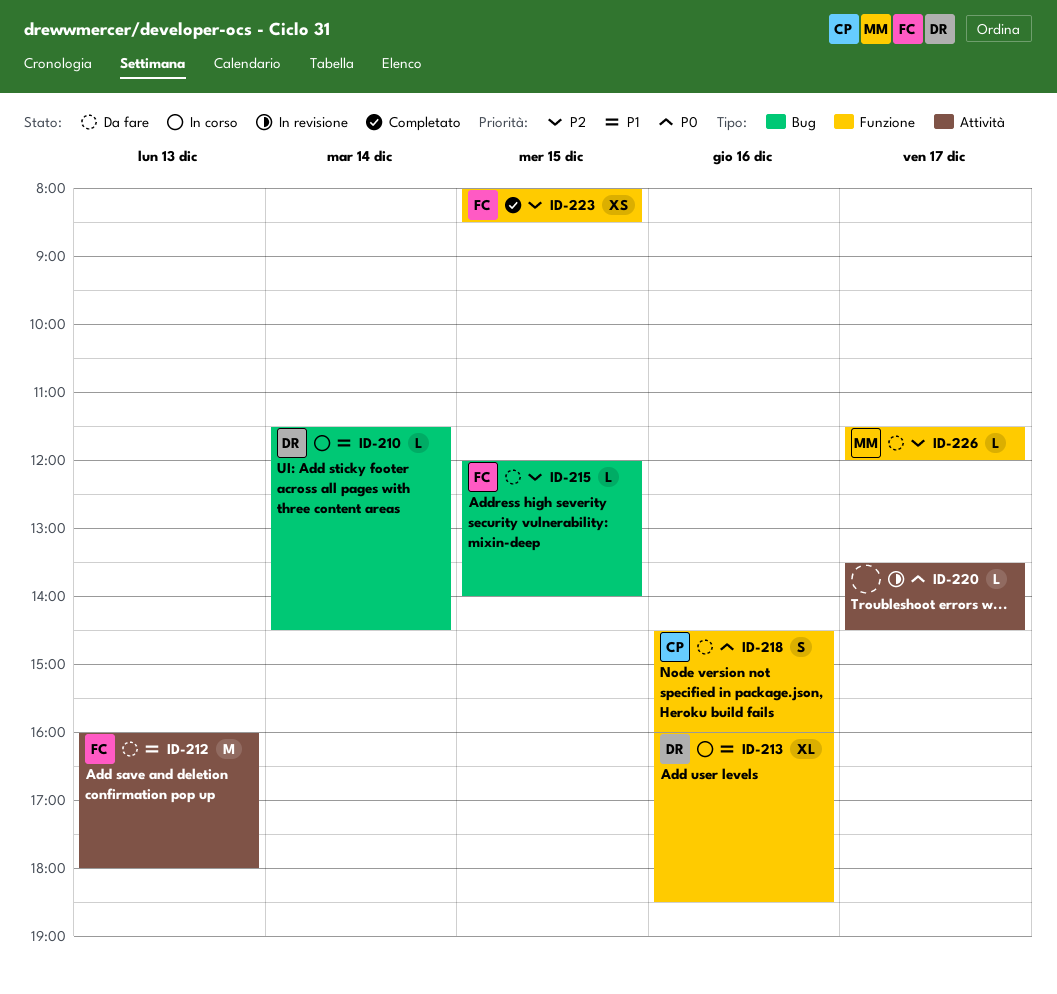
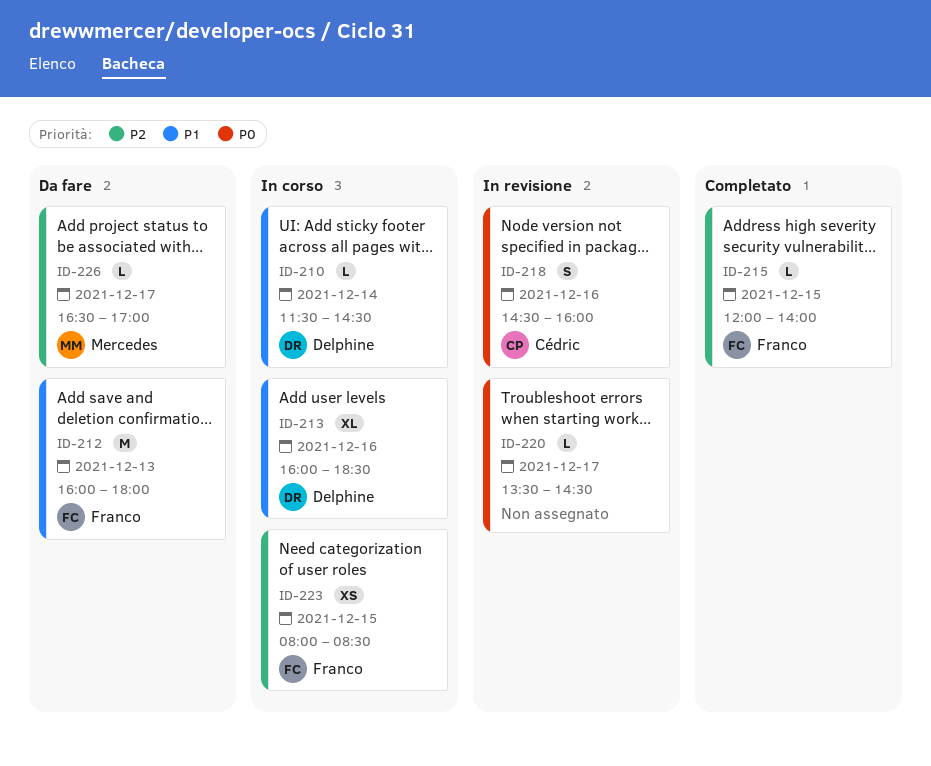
ID-215, status: Da fare -> Completato
ID-218, status: Da fare -> In revisione
ID-223, status: Completato -> In corso
ID-226, begins: 11:30 -> 16:30
ID-226, ends: 12:00 -> 17:00

